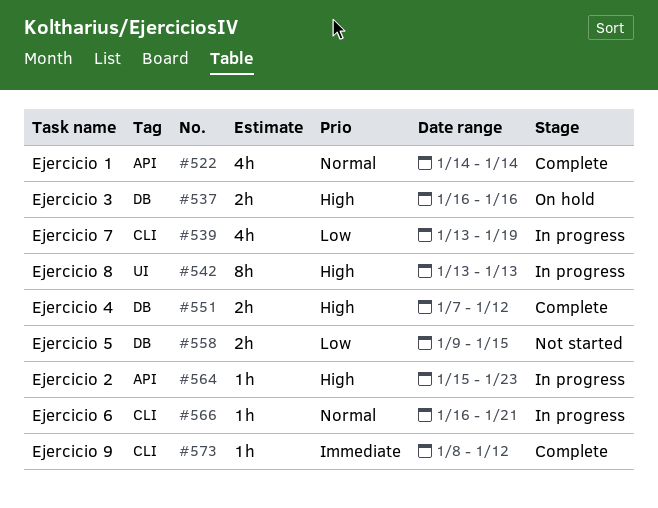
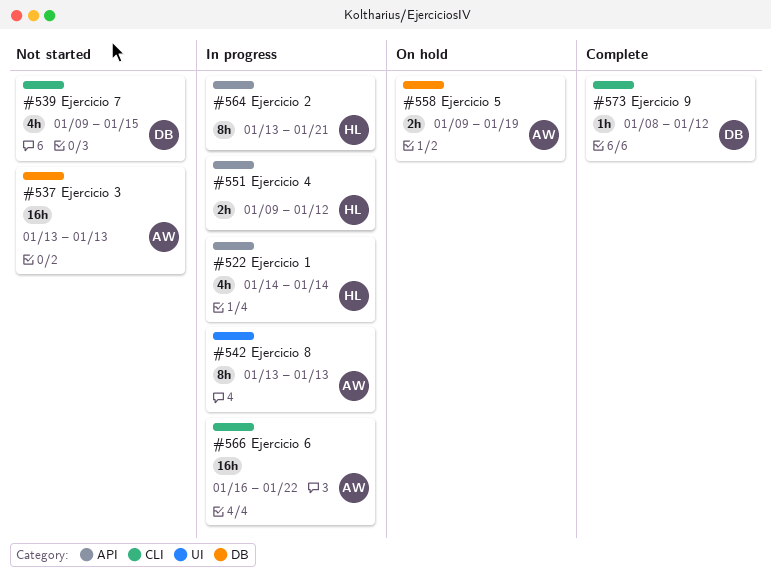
#522, status: Complete -> In progress
#537, status: On hold -> Not started
#537, estimate: 2h -> 16h
#537, start: Jan 16 -> Jan 13
#537, due: Jan 16 -> Jan 13
#539, status: In progress -> Not started
#539, start: Jan 13 -> Jan 9
#539, due: Jan 19 -> Jan 15
#551, status: Complete -> In progress
#551, label: DB -> API
#551, start: Jan 7 -> Jan 9
#558, status: Not started -> On hold
#558, due: Jan 15 -> Jan 19
#564, estimate: 1h -> 8h
#564, start: Jan 15 -> Jan 13
#564, due: Jan 23 -> Jan 21
#566, estimate: 1h -> 16h
#566, due: Jan 21 -> Jan 22

